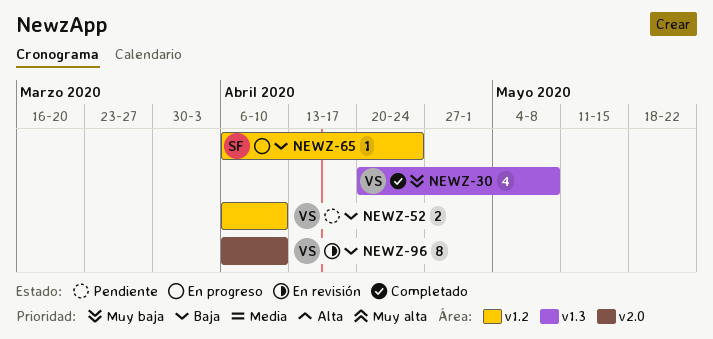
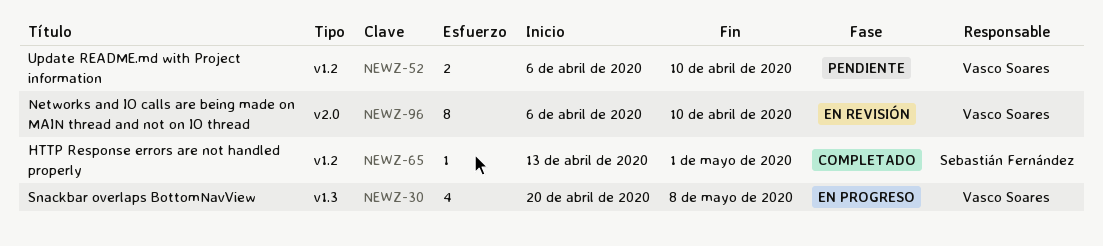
NEWZ-30, status: Completado -> En progreso
NEWZ-65, status: En progreso -> Completado
NEWZ-65, start: Apr 6 -> Apr 13
NEWZ-65, due: Apr 24 -> May 1

